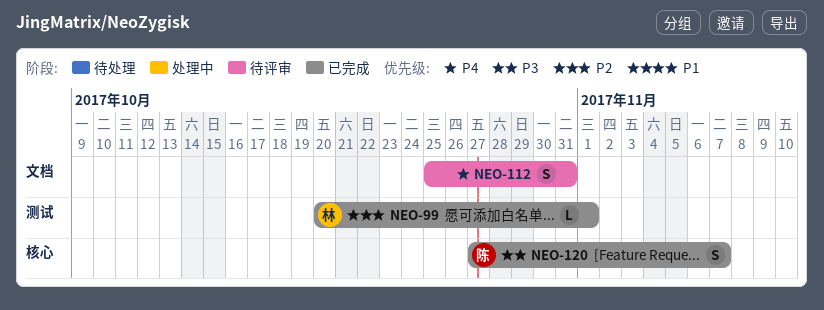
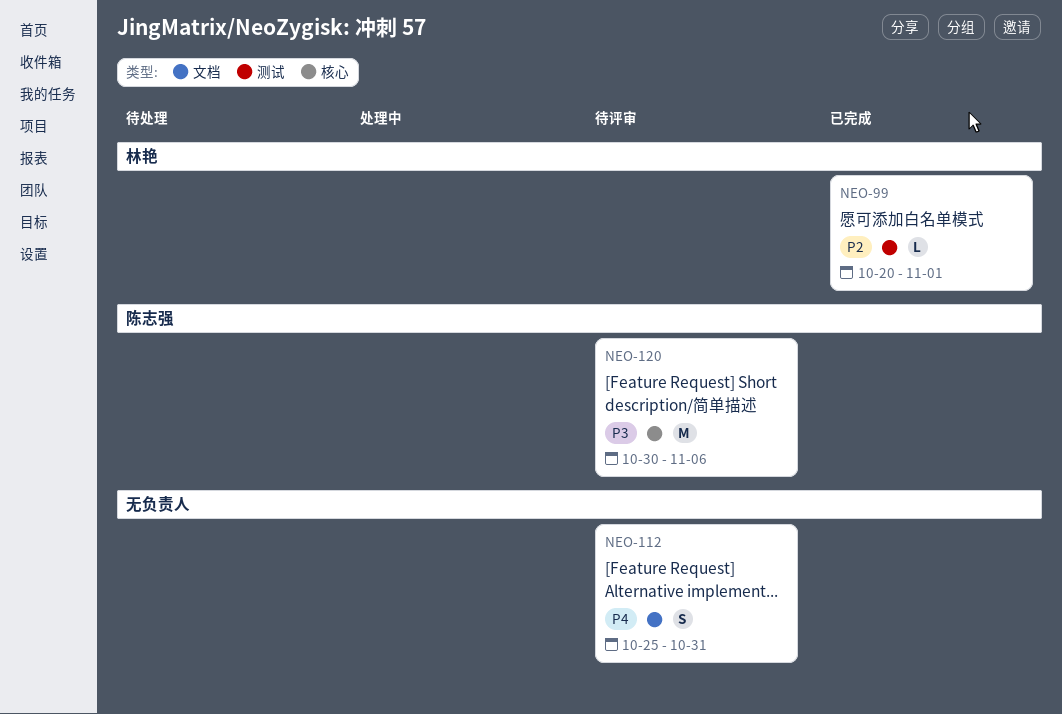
NEO-120, status: 已完成 -> 待评审
NEO-120, estimate: S -> M
NEO-120, start: Oct 27 -> Oct 30
NEO-120, due: Nov 7 -> Nov 6

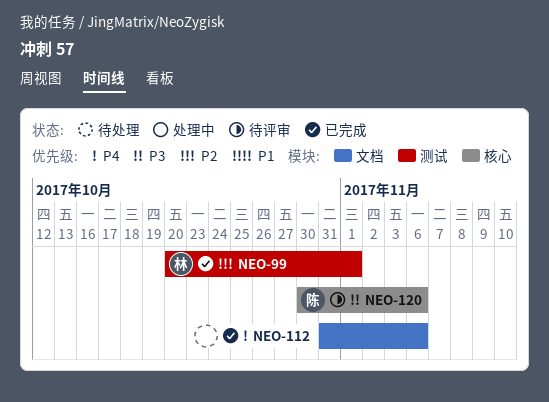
NEO-112, status: 待评审 -> 已完成
NEO-112, start: Oct 25 -> Oct 31
NEO-112, due: Oct 31 -> Nov 6

